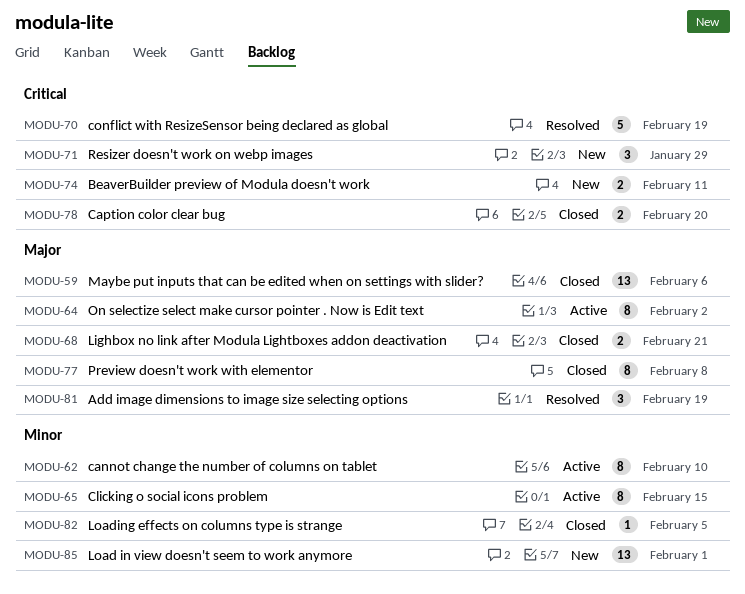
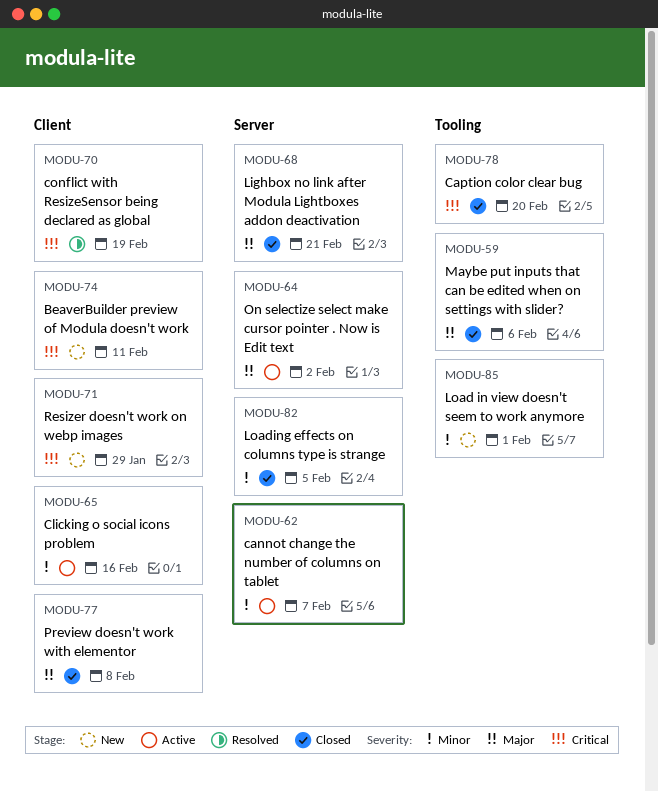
MODU-62, due: Feb 10 -> Feb 7
MODU-65, due: Feb 15 -> Feb 16
MODU-81: present -> none

